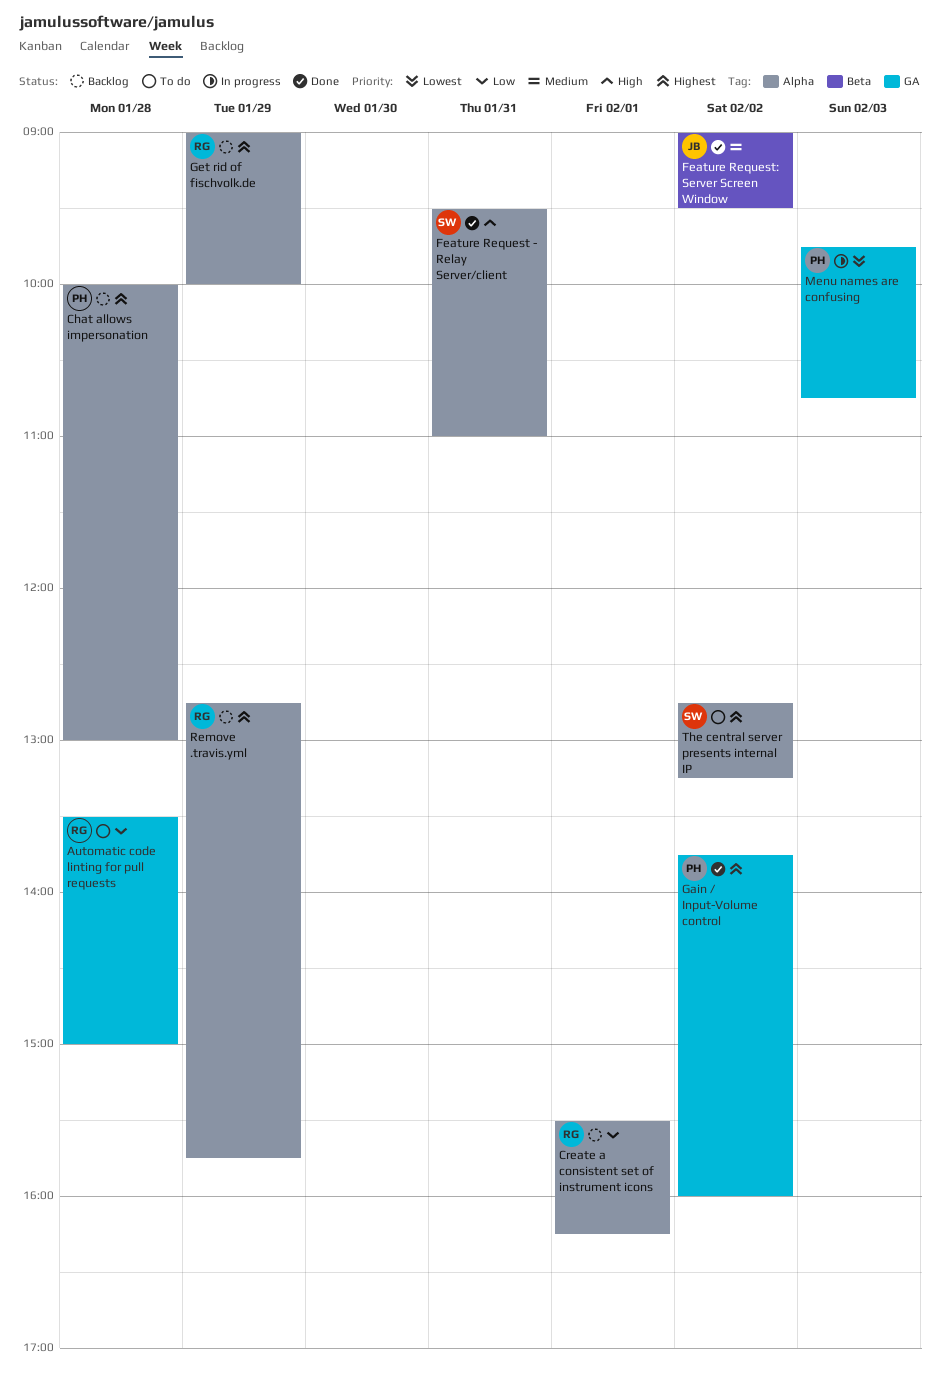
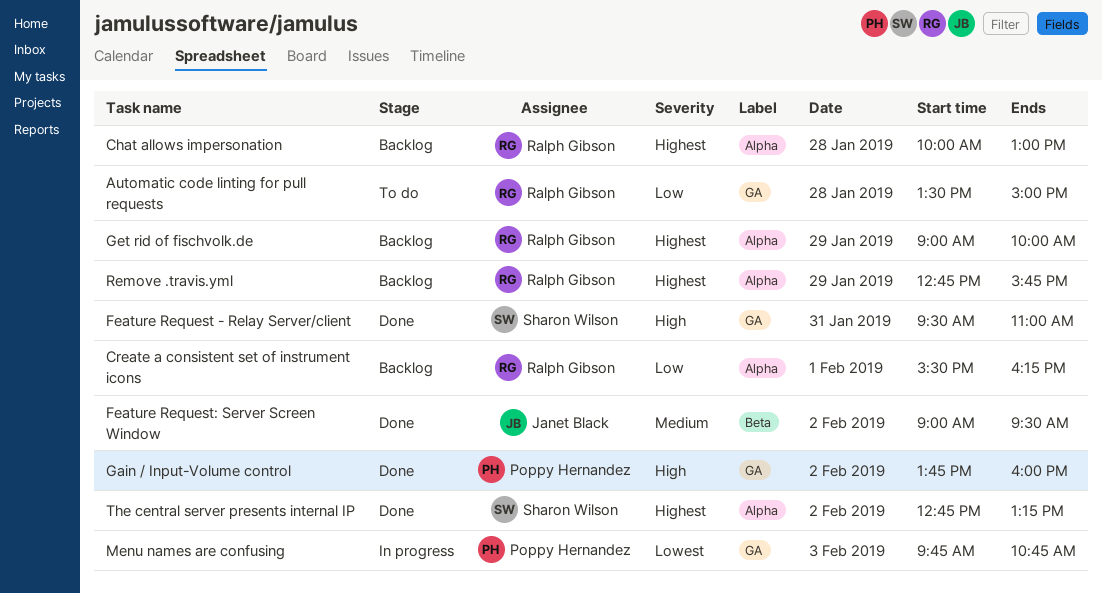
Chat allows impersonation, owner: Poppy Hernandez -> Ralph Gibson
Feature Request - Relay Server/client, label: Alpha -> GA
Gain / Input-Volume control, priority: Highest -> High
The central server presents internal IP, status: To do -> Done

